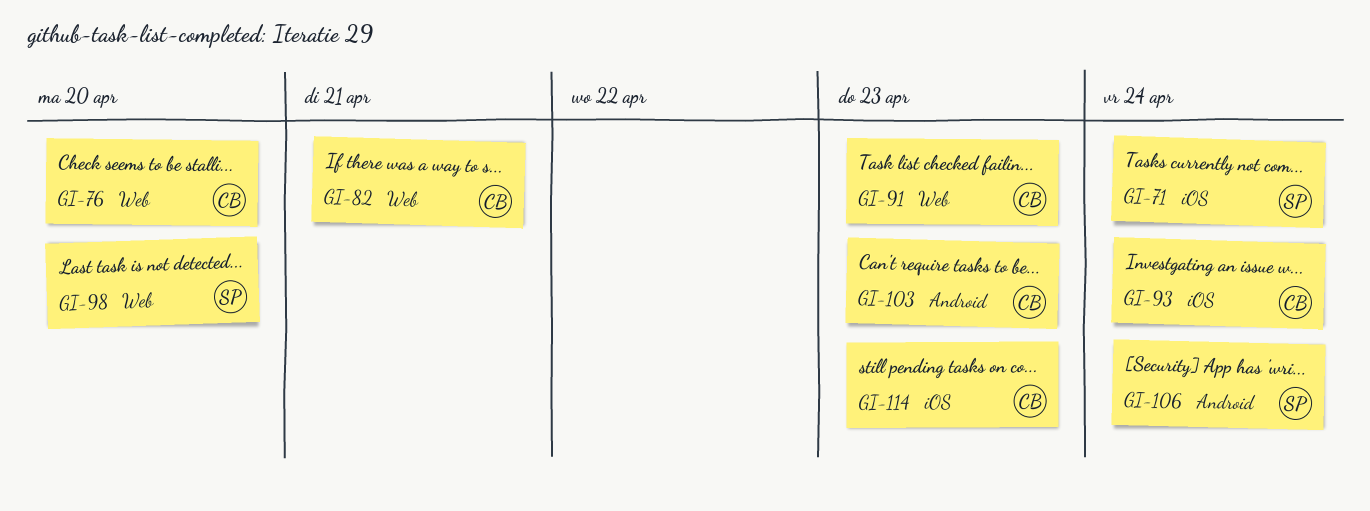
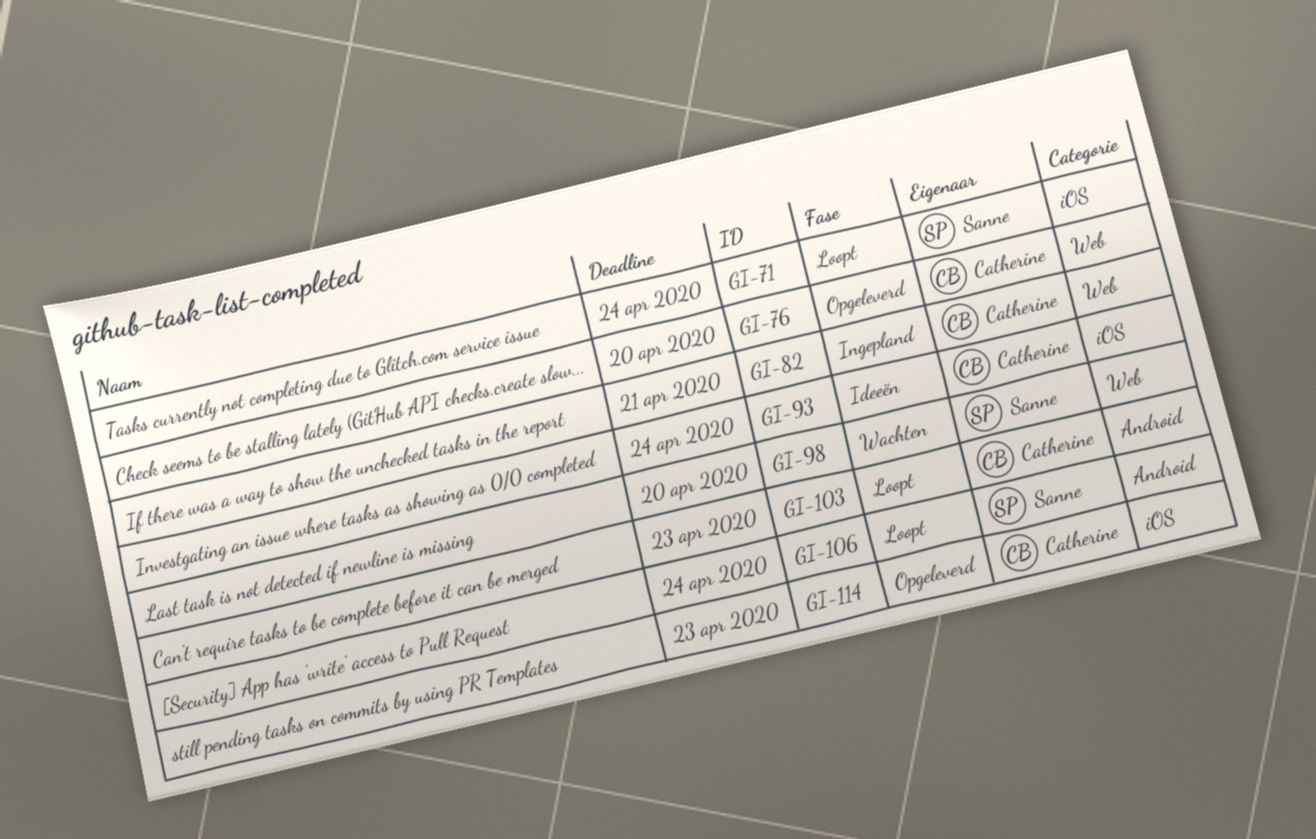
GI-91: present -> none

